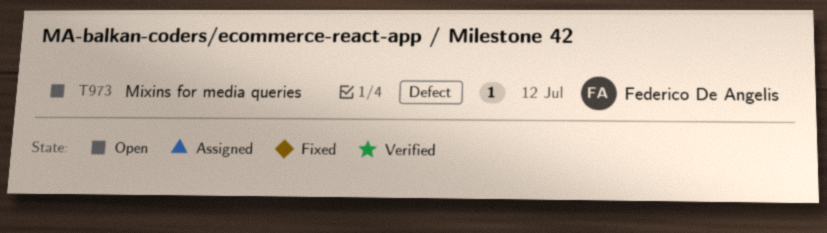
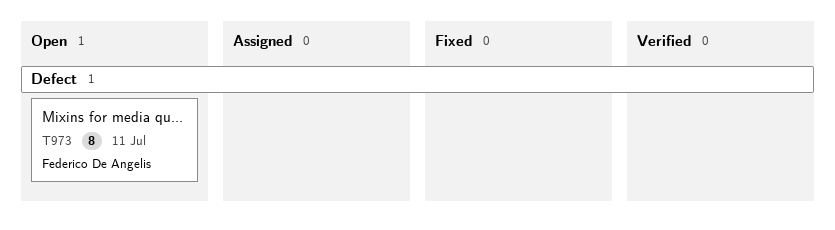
T973, estimate: 1 -> 8
T973, due: Jul 12 -> Jul 11

